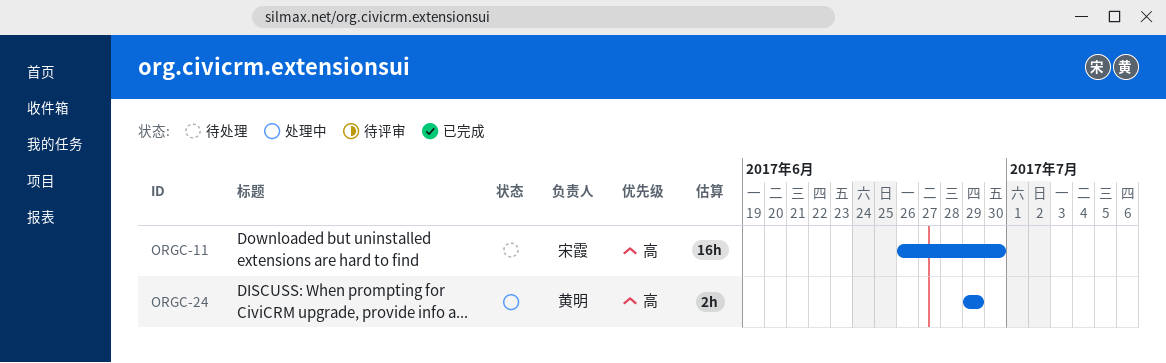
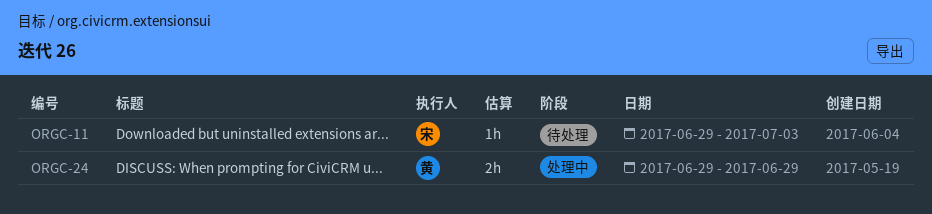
ORGC-11, estimate: 16h -> 1h
ORGC-11, start: Jun 26 -> Jun 29
ORGC-11, due: Jun 30 -> Jul 3

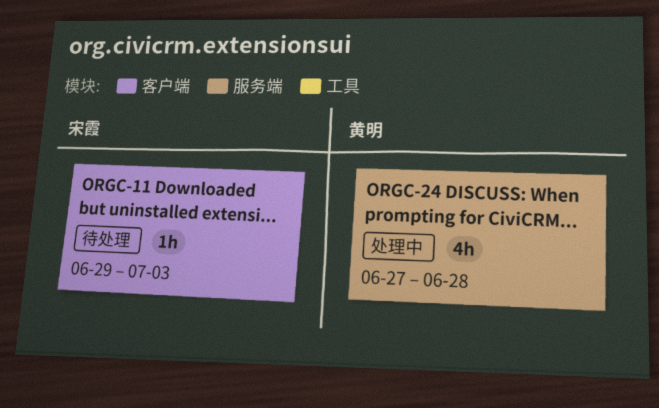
ORGC-24, estimate: 2h -> 4h
ORGC-24, start: Jun 29 -> Jun 27
ORGC-24, due: Jun 29 -> Jun 28

